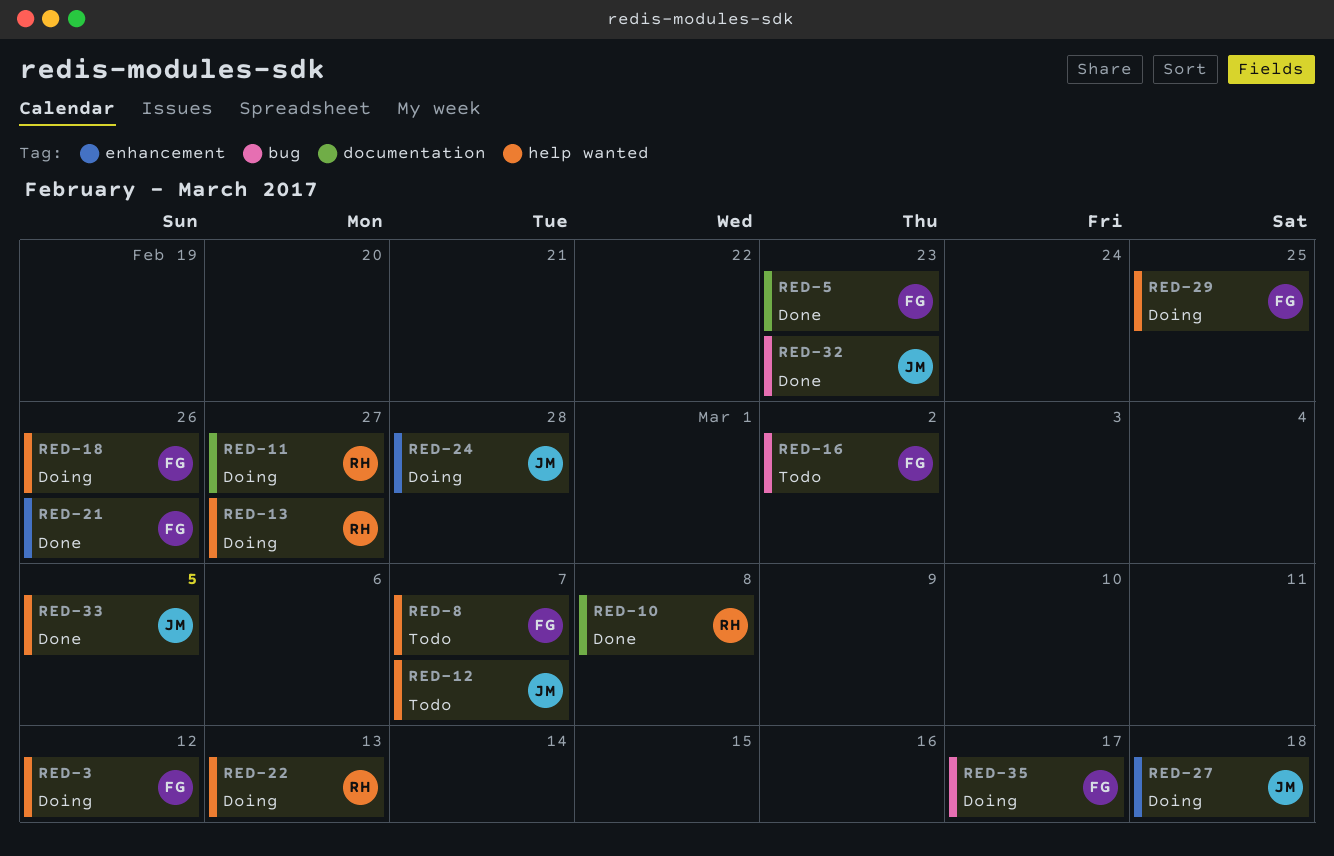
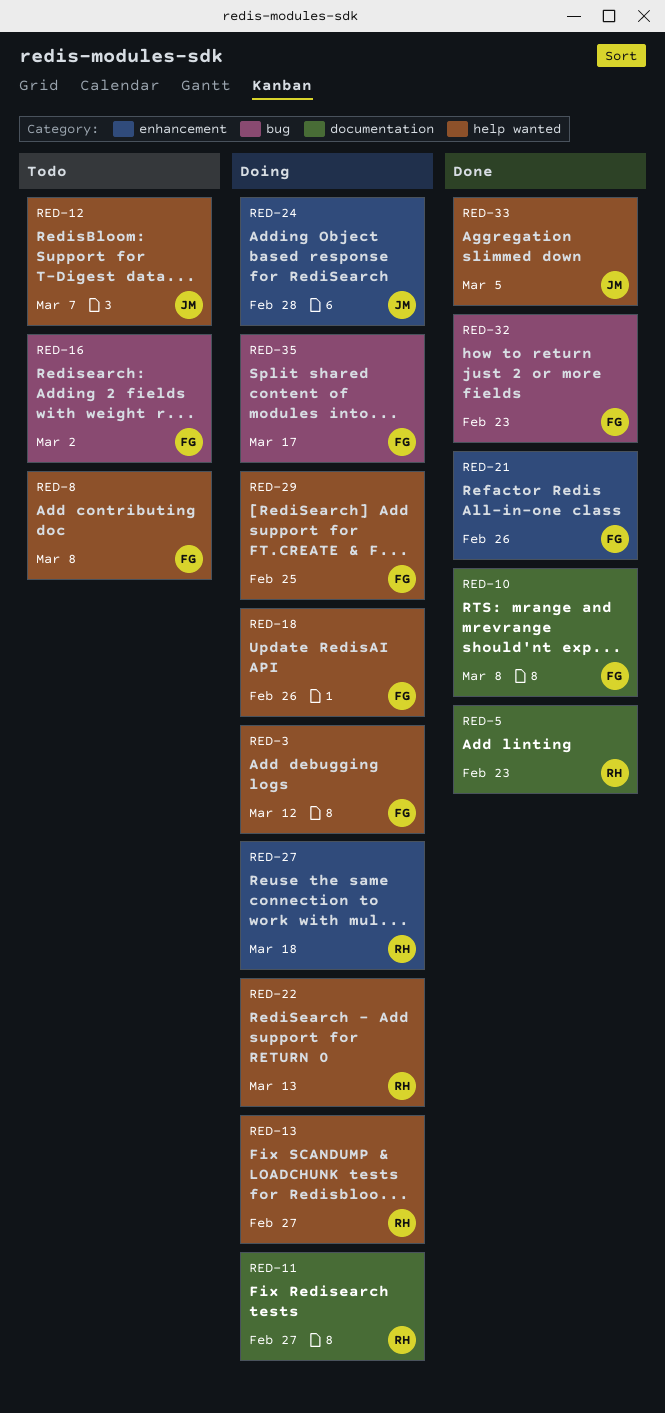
RED-5, owner: FG -> RH
RED-8, due: Mar 7 -> Mar 8
RED-10, owner: RH -> FG
RED-27, owner: JM -> RH
RED-32, owner: JM -> FG

